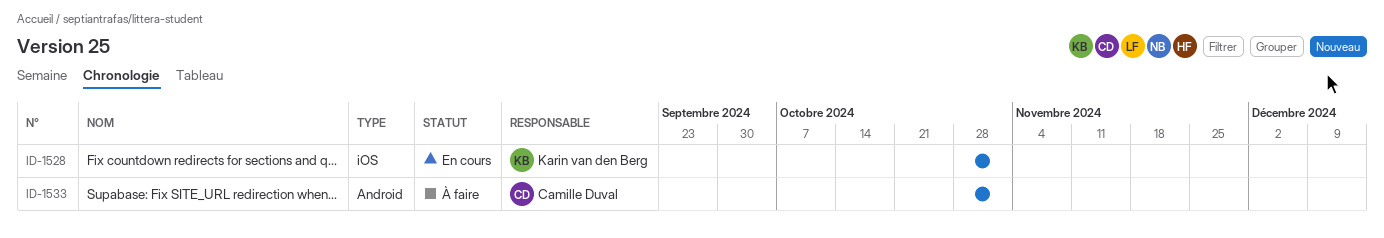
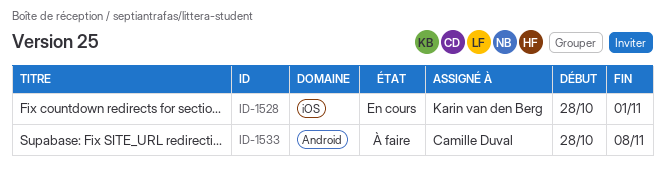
ID-1533, due: Nov 1 -> Nov 8

